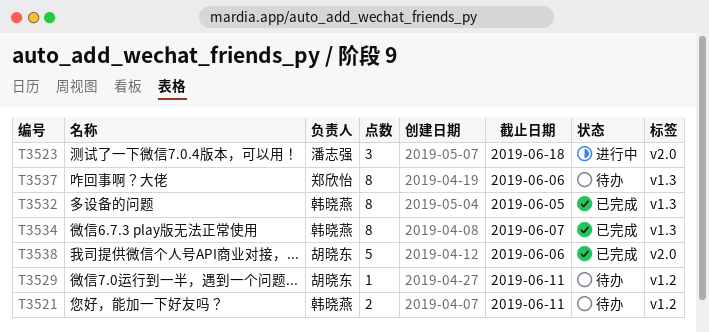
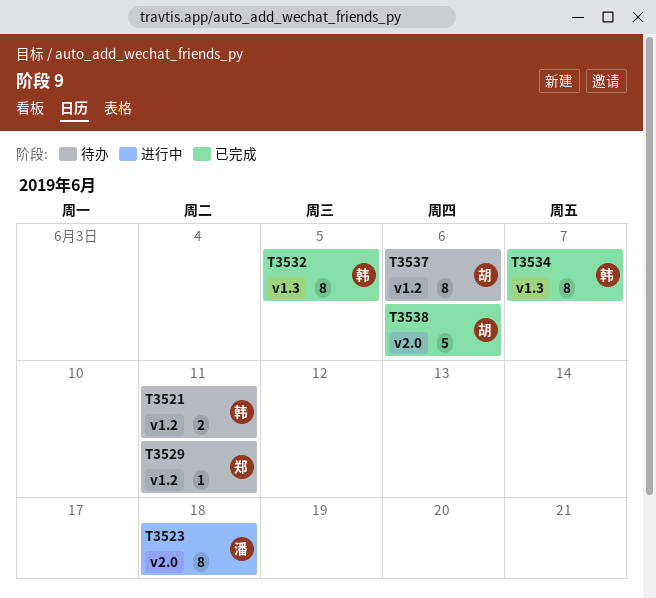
T3523, estimate: 3 -> 8
T3529, owner: 胡晓东 -> 郑欣怡
T3537, owner: 郑欣怡 -> 胡晓东
T3537, label: v1.3 -> v1.2

